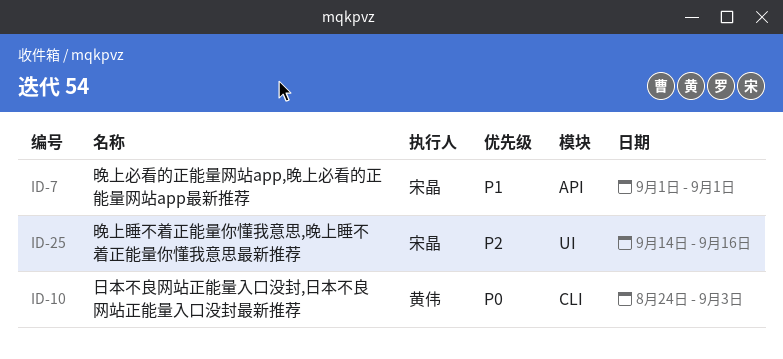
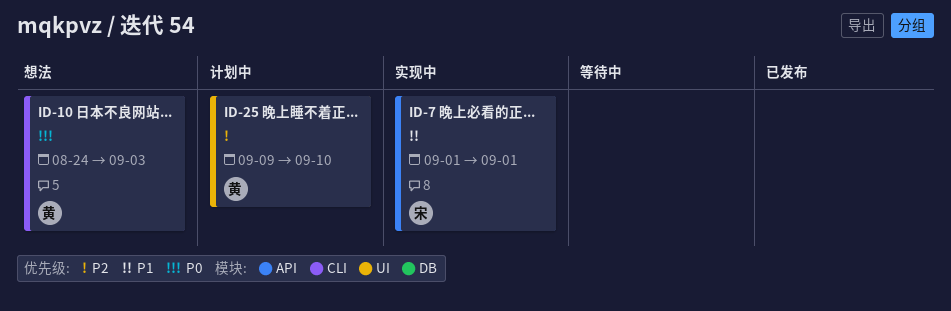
ID-25, owner: 宋晶 -> 黄伟
ID-25, start: Sep 14 -> Sep 9
ID-25, due: Sep 16 -> Sep 10

